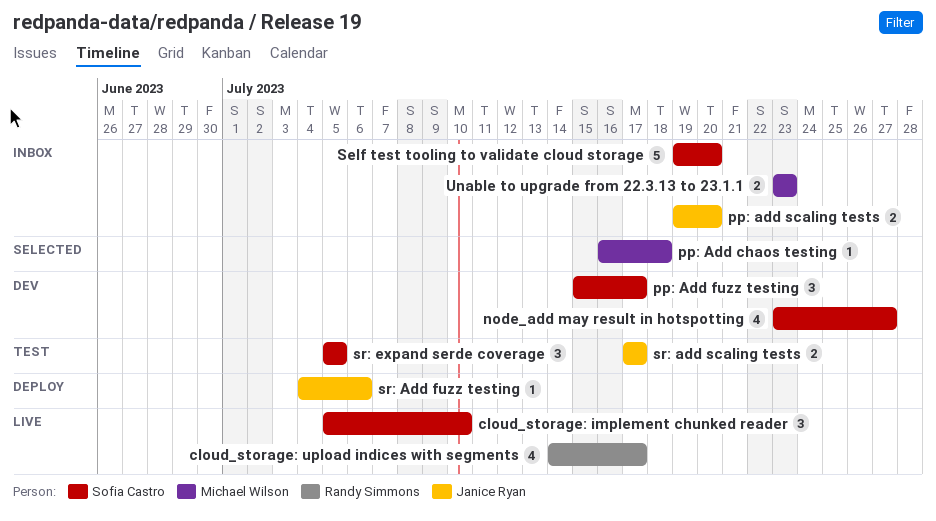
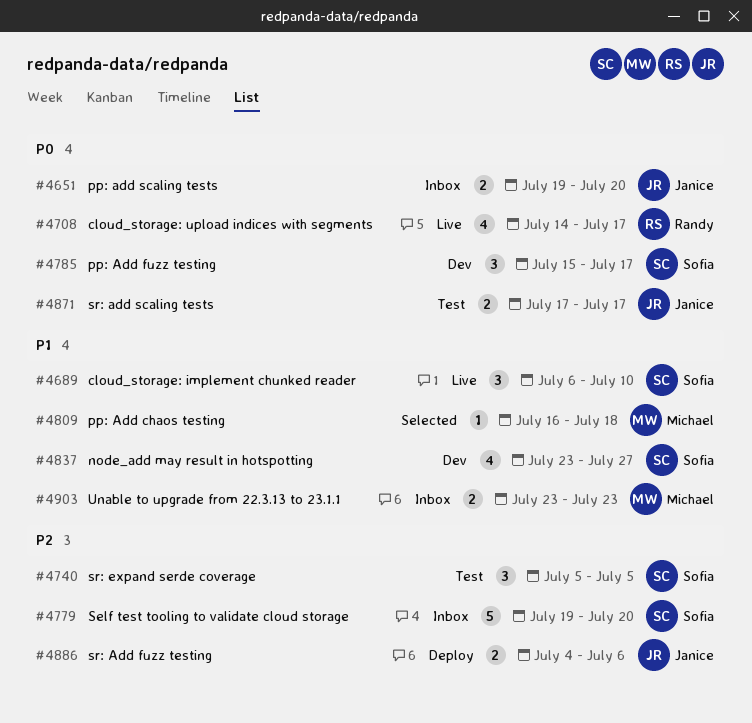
cloud_storage: implement chunked reader, start: Jul 5 -> Jul 6
sr: Add fuzz testing, estimate: 1 -> 2

